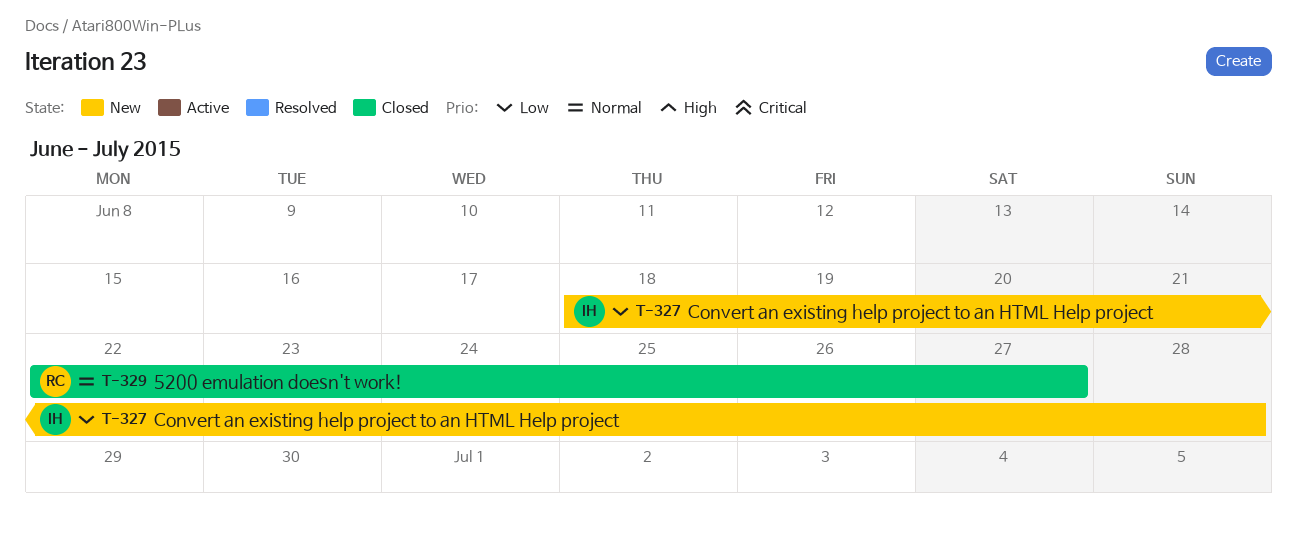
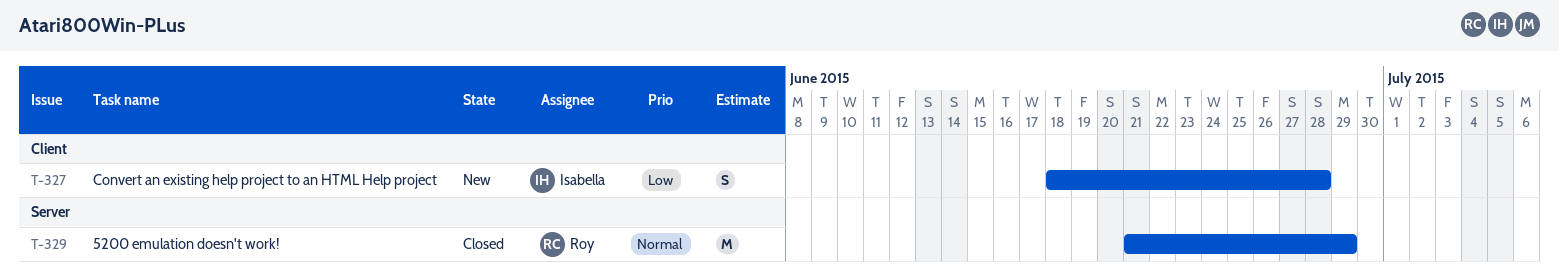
T-329, start: Jun 22 -> Jun 21
T-329, due: Jun 27 -> Jun 29

